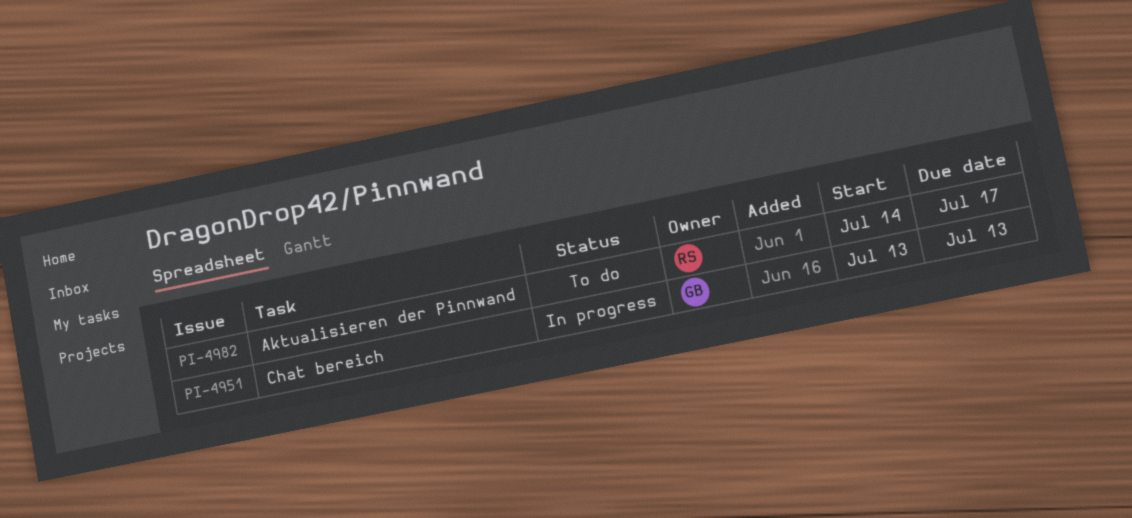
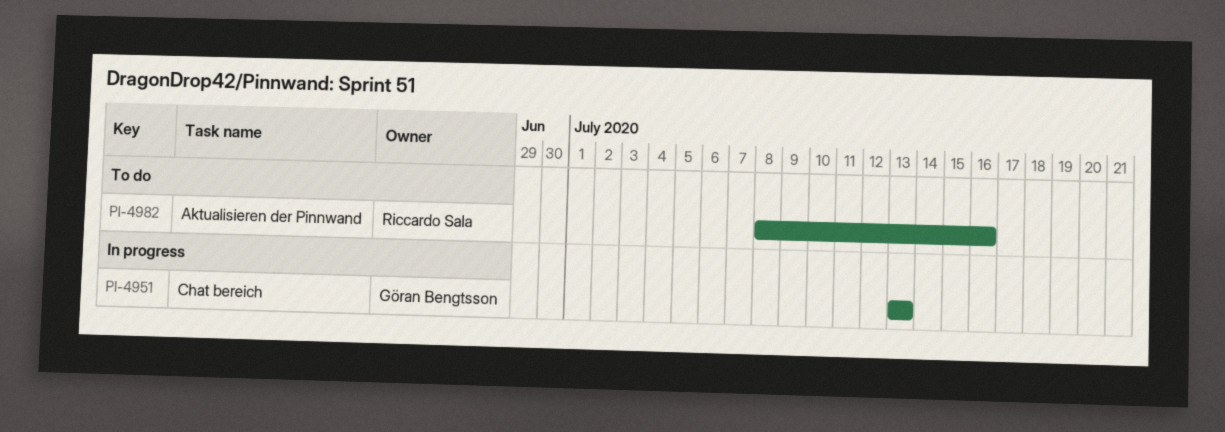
PI-4982, start: Jul 14 -> Jul 8
PI-4982, due: Jul 17 -> Jul 16

